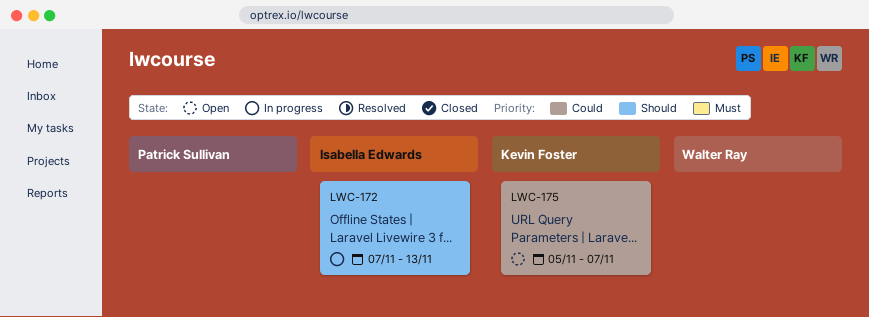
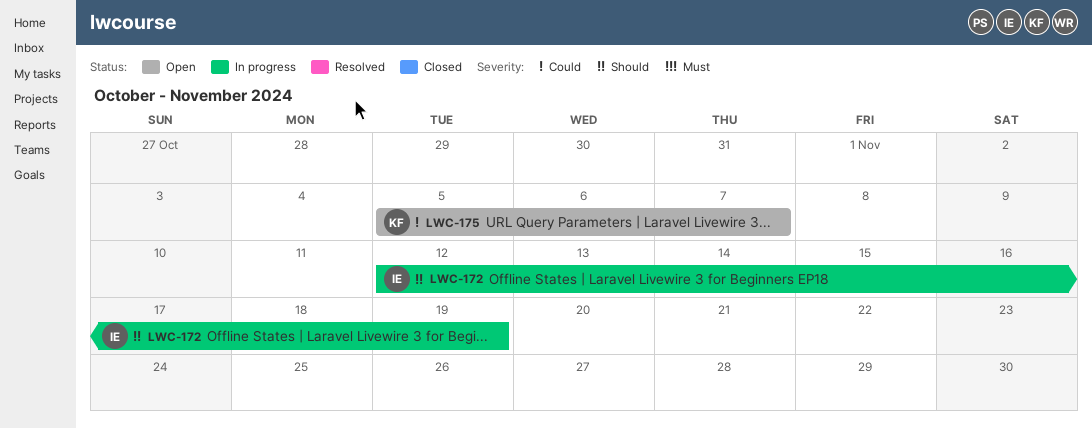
LWC-172, start: Nov 7 -> Nov 12
LWC-172, due: Nov 13 -> Nov 19

